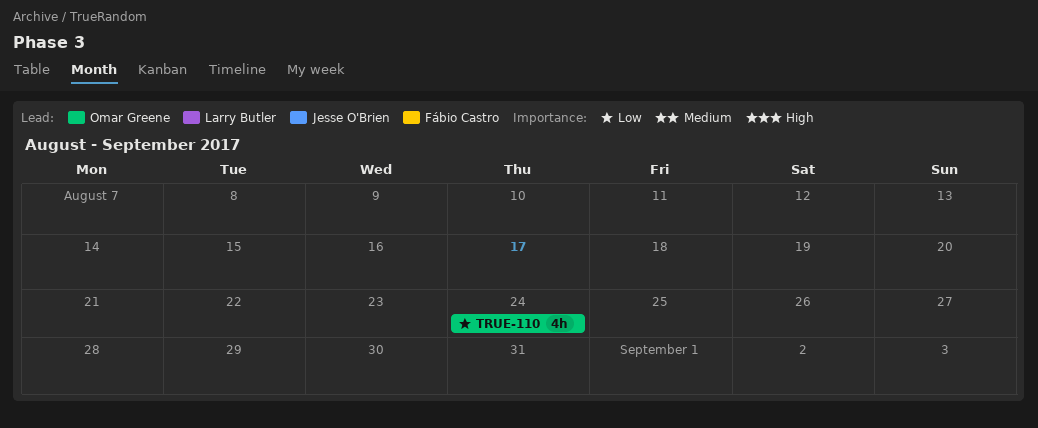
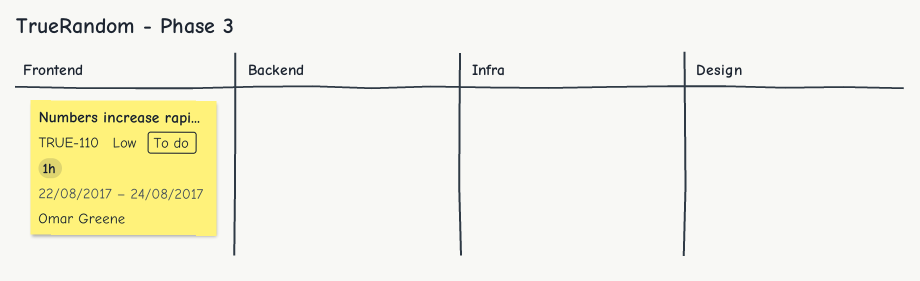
TRUE-110, estimate: 4h -> 1h
TRUE-110, start: Aug 24 -> Aug 22

